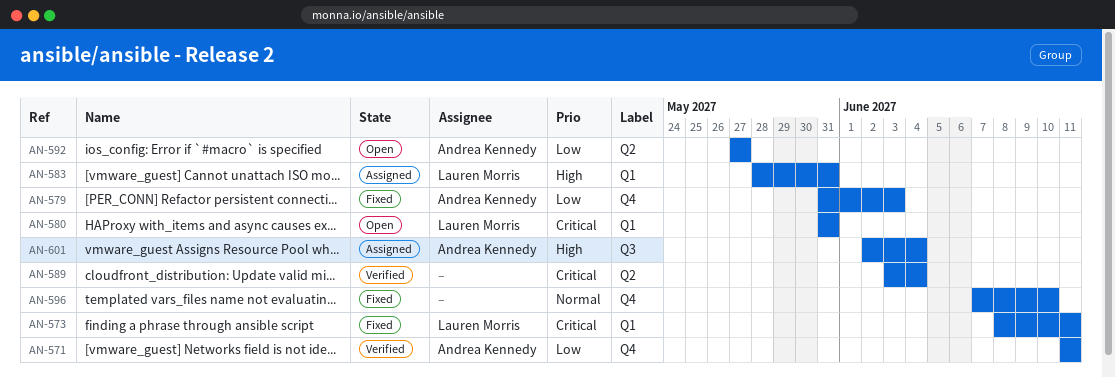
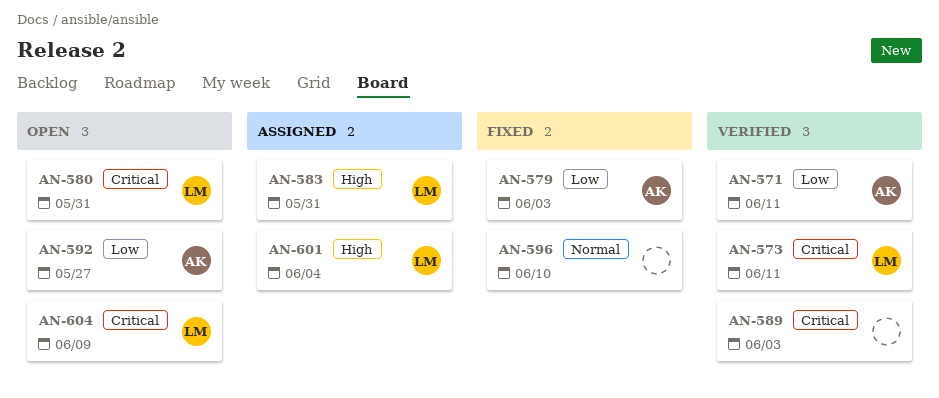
AN-573, status: Fixed -> Verified
AN-589, due: Jun 4 -> Jun 3
AN-601, owner: Andrea Kennedy -> Lauren Morris
AN-604: none -> present

